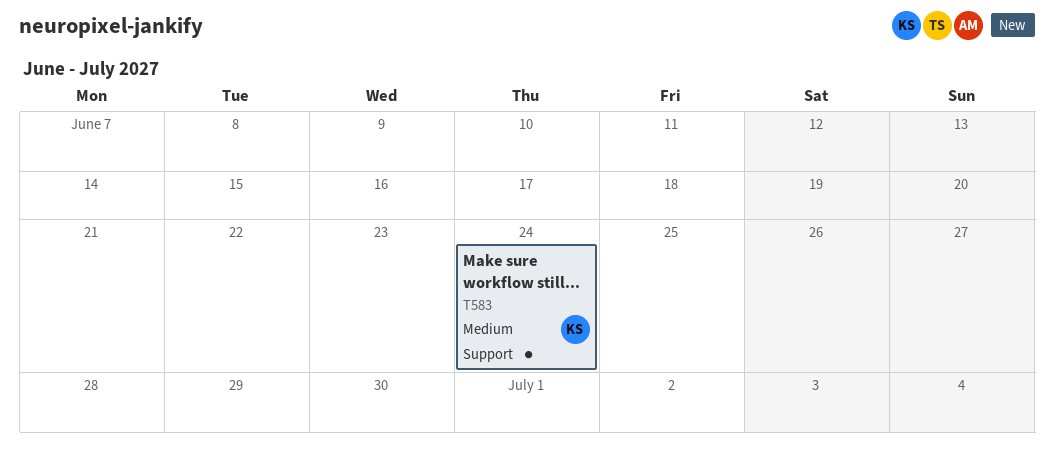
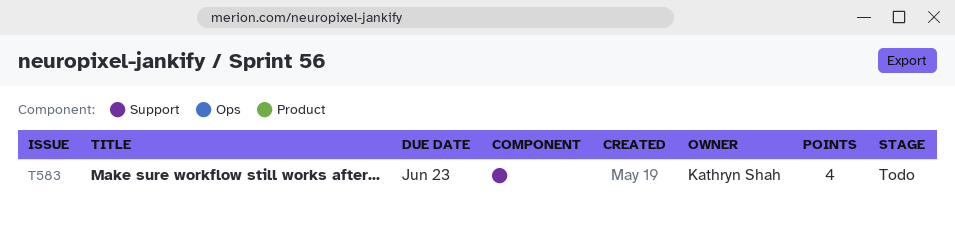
T583, estimate: 1 -> 4
T583, due: Jun 24 -> Jun 23

